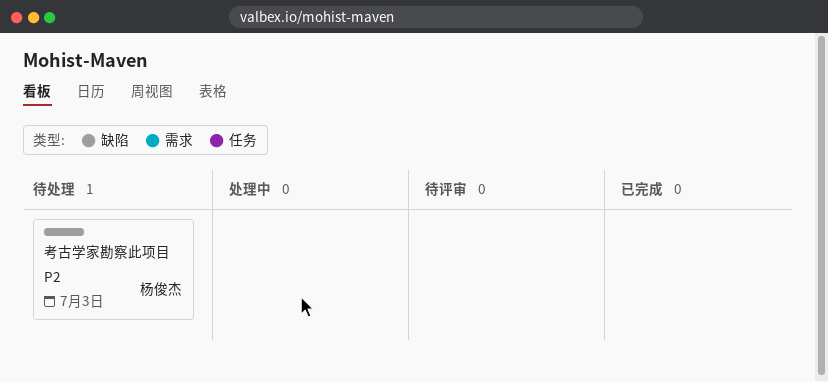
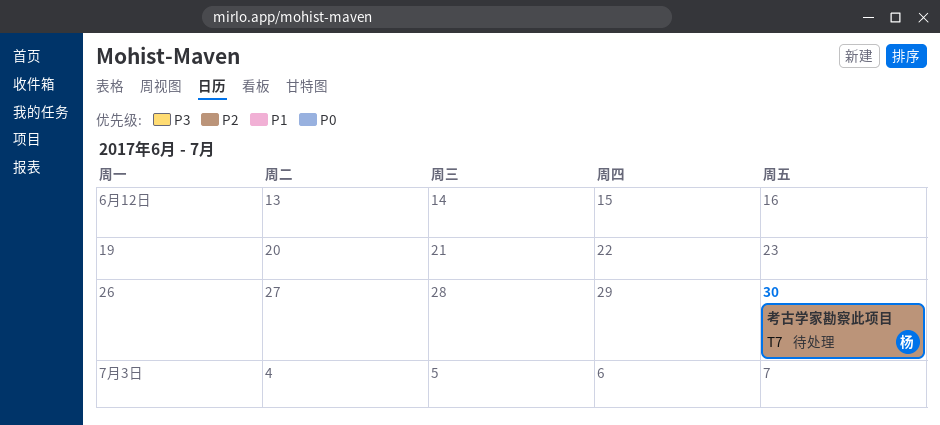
考古学家勘察此项目, due: Jul 3 -> Jun 30

